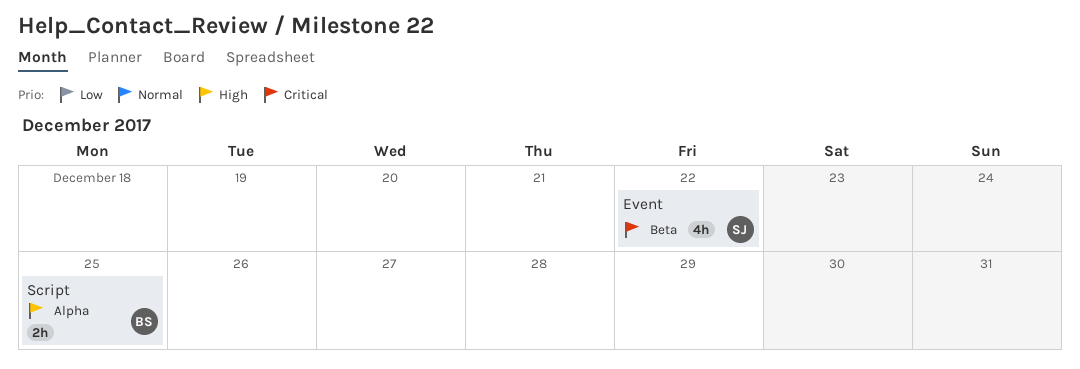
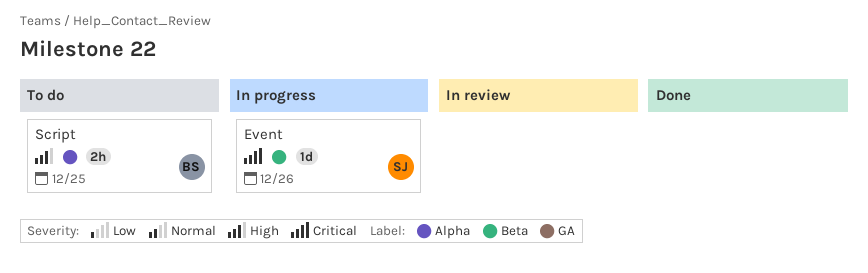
Event, estimate: 4h -> 1d
Event, due: Dec 22 -> Dec 26

